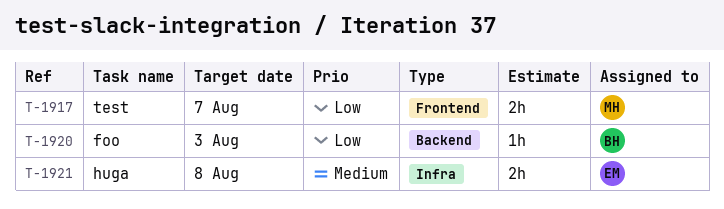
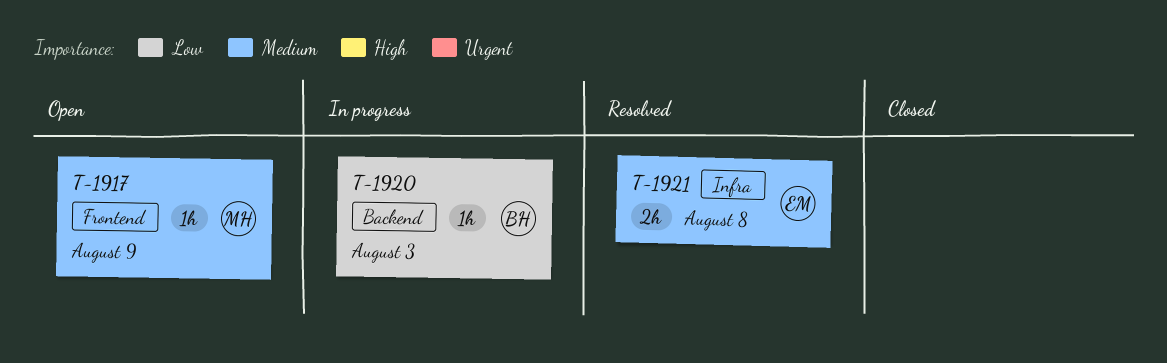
T-1917, priority: Low -> Medium
T-1917, estimate: 2h -> 1h
T-1917, due: Aug 7 -> Aug 9

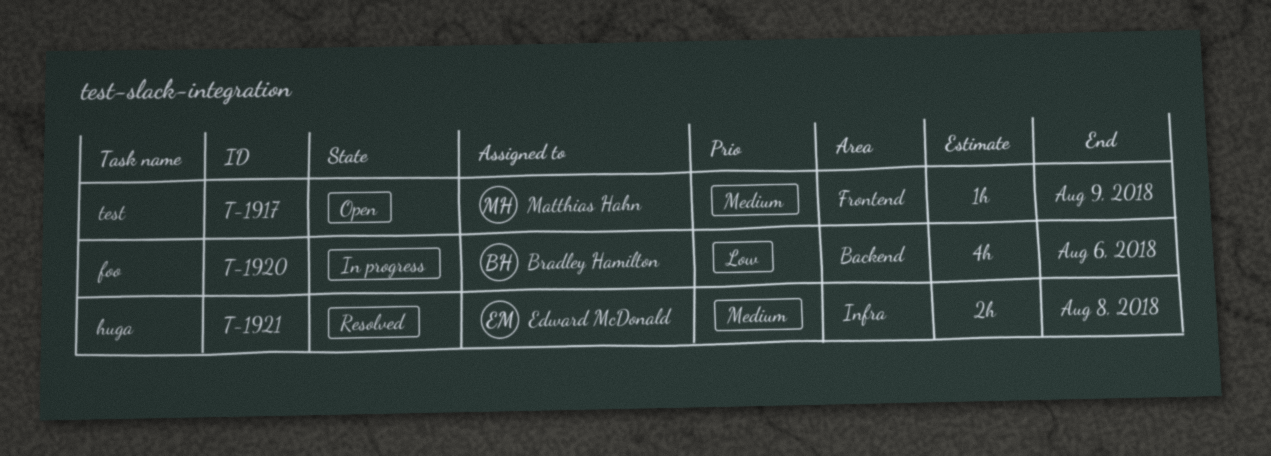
T-1920, estimate: 1h -> 4h
T-1920, due: Aug 3 -> Aug 6

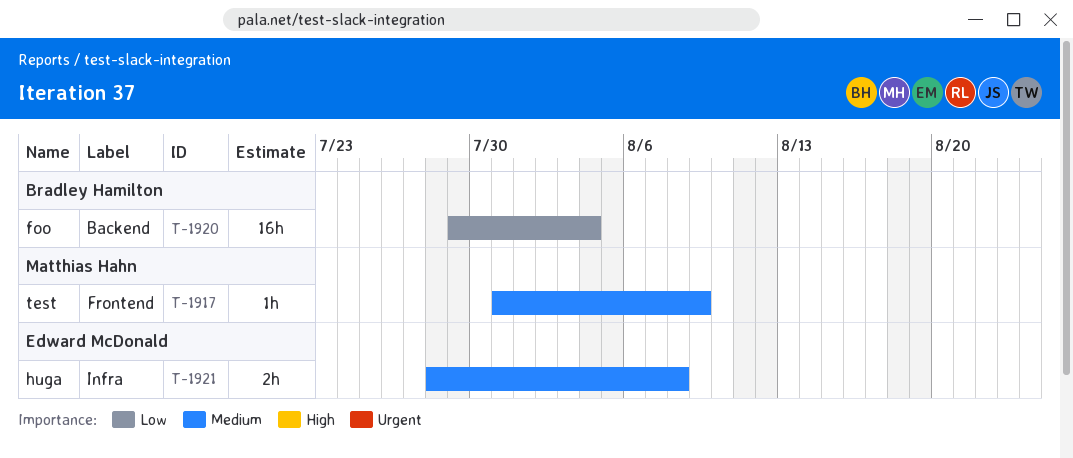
T-1920, estimate: 4h -> 16h
T-1920, due: Aug 6 -> Aug 4

